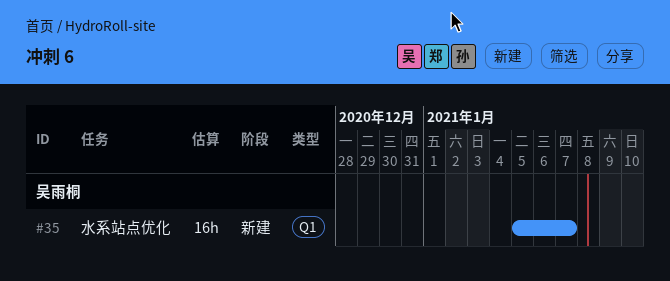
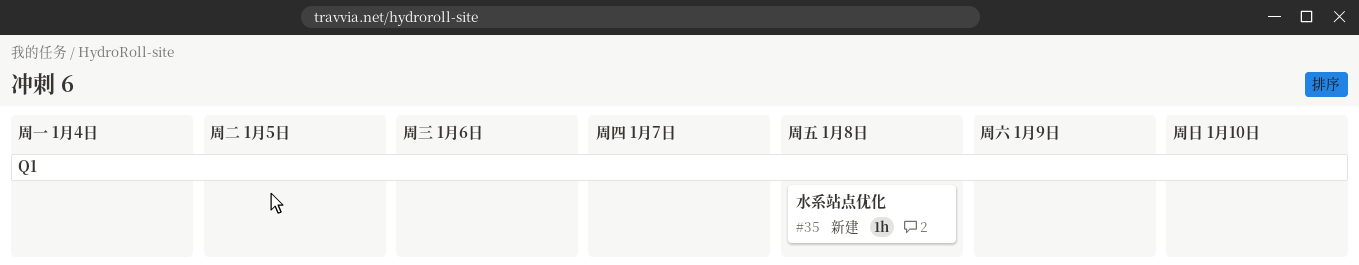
#35, estimate: 16h -> 1h
#35, due: Jan 7 -> Jan 8

